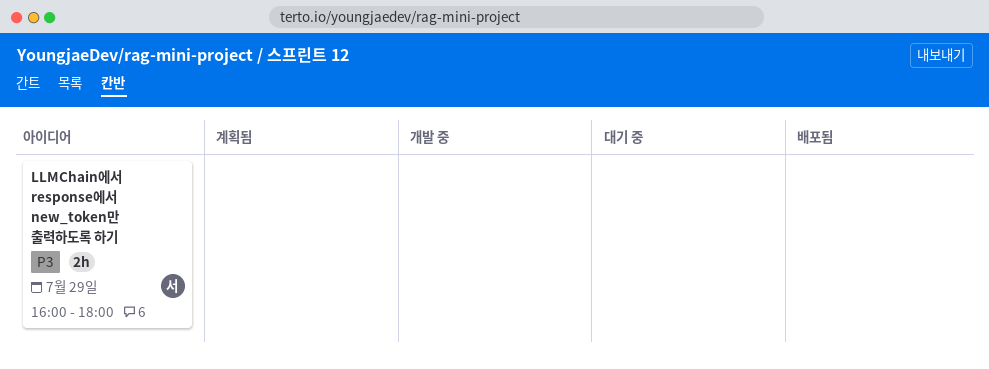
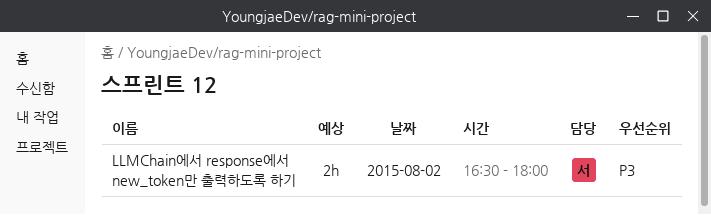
LLMChain에서 response에서 new_token만 출력하도록 하기, day: Jul 29 -> Aug 2
LLMChain에서 response에서 new_token만 출력하도록 하기, begins: 16:00 -> 16:30

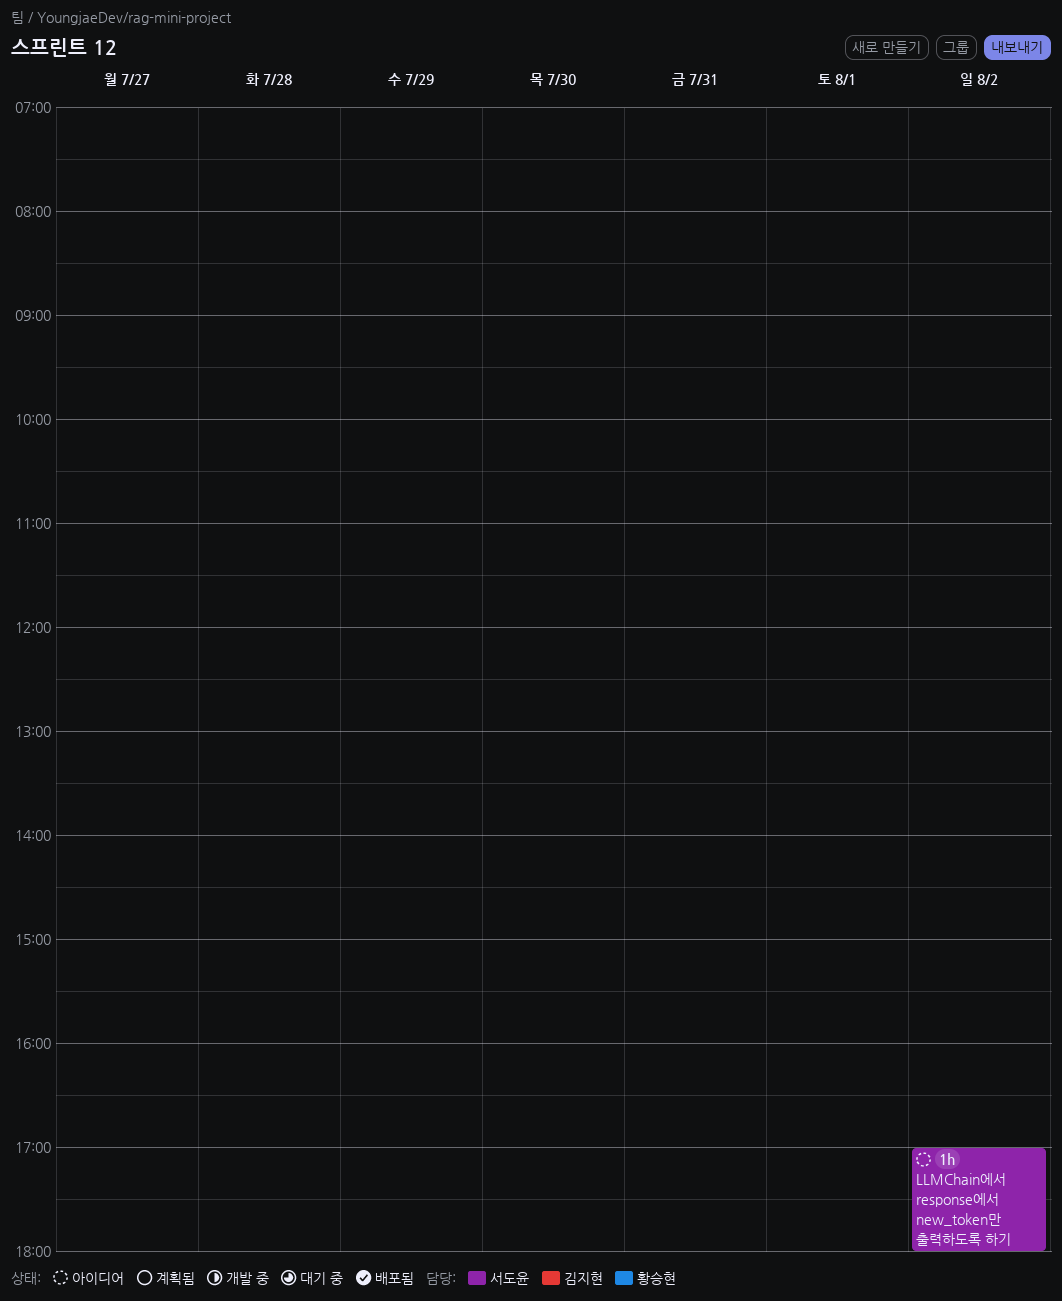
LLMChain에서 response에서 new_token만 출력하도록 하기, estimate: 2h -> 1h
LLMChain에서 response에서 new_token만 출력하도록 하기, begins: 16:30 -> 17:00

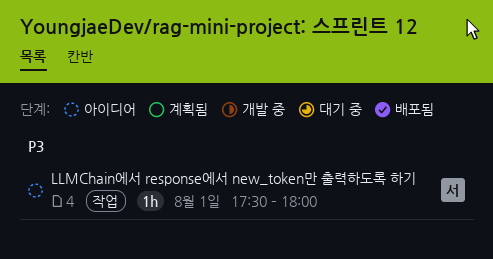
LLMChain에서 response에서 new_token만 출력하도록 하기, day: Aug 2 -> Aug 1
LLMChain에서 response에서 new_token만 출력하도록 하기, begins: 17:00 -> 17:30

